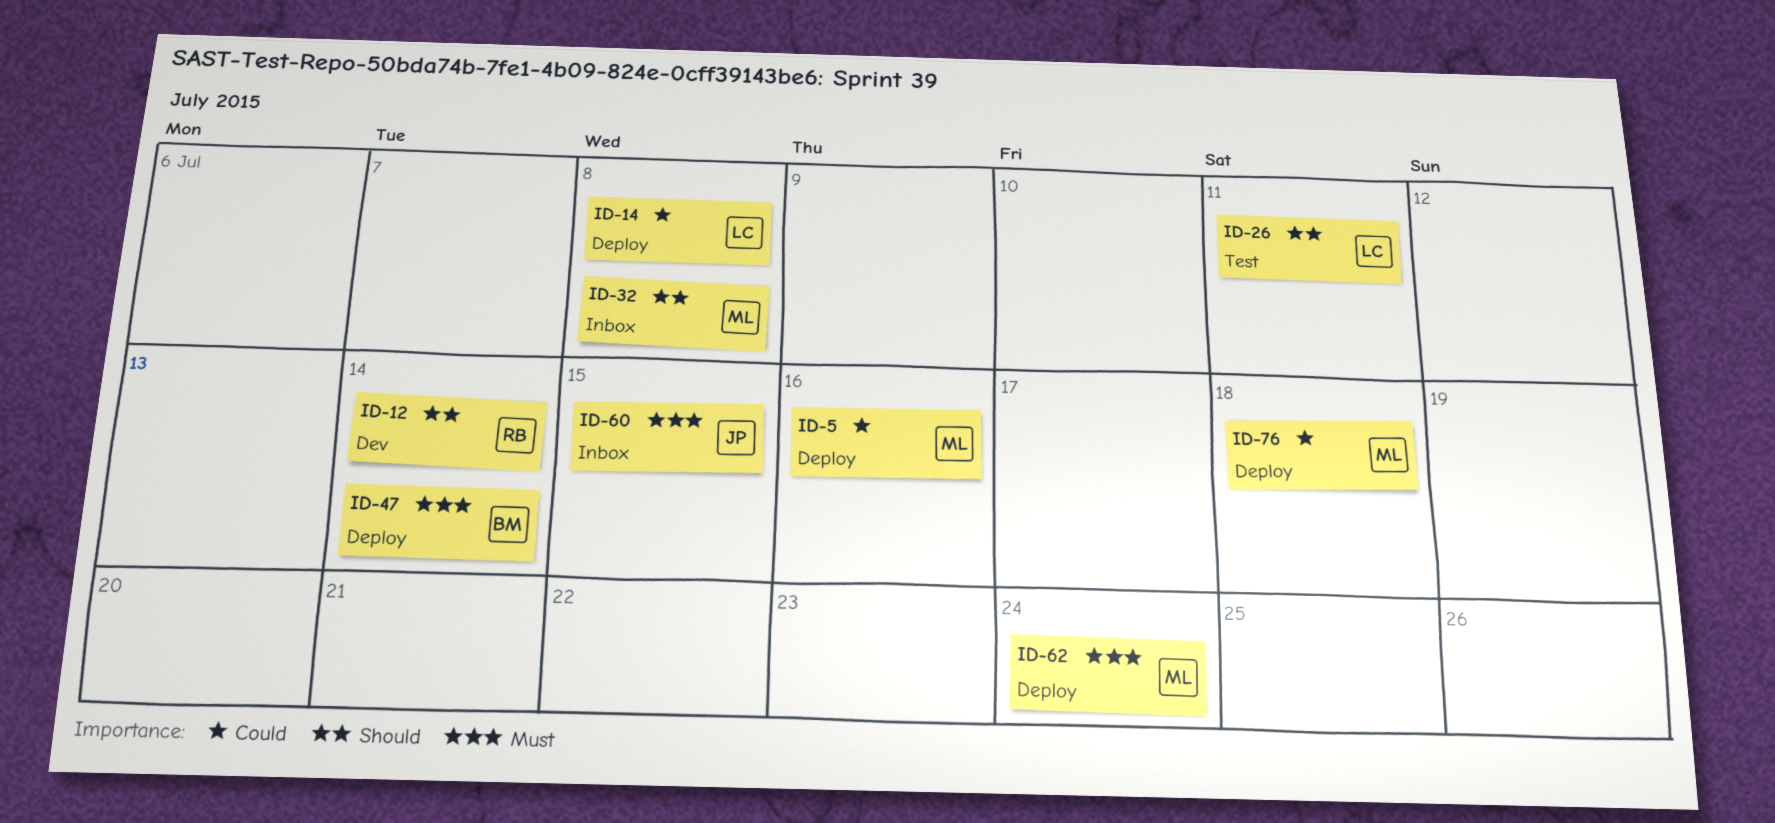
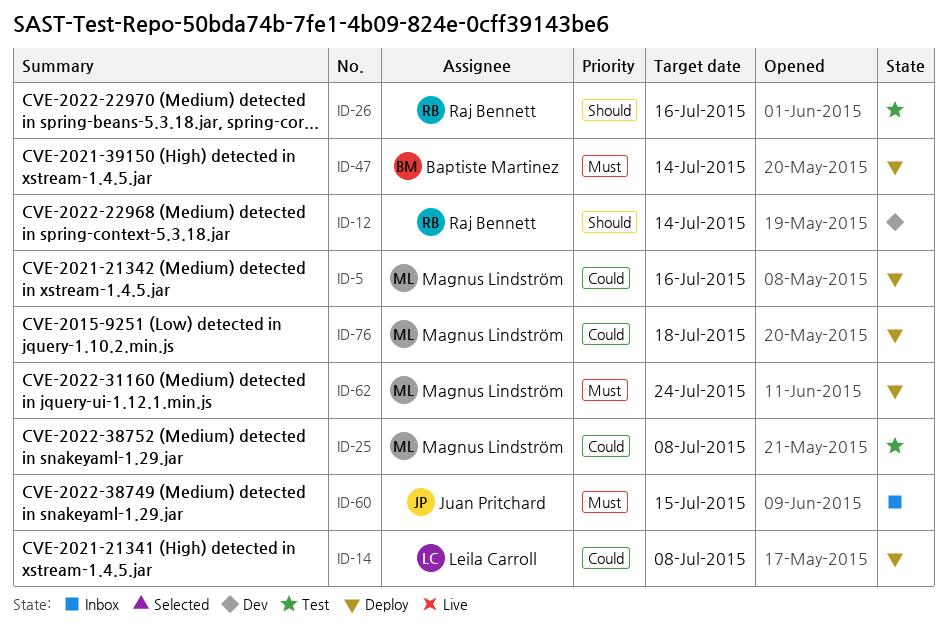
ID-25: none -> present
ID-26, owner: Leila Carroll -> Raj Bennett
ID-26, due: Jul 11 -> Jul 16
ID-32: present -> none

